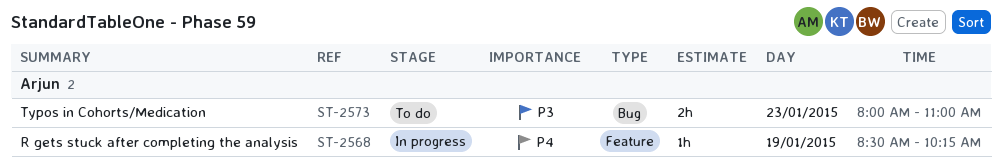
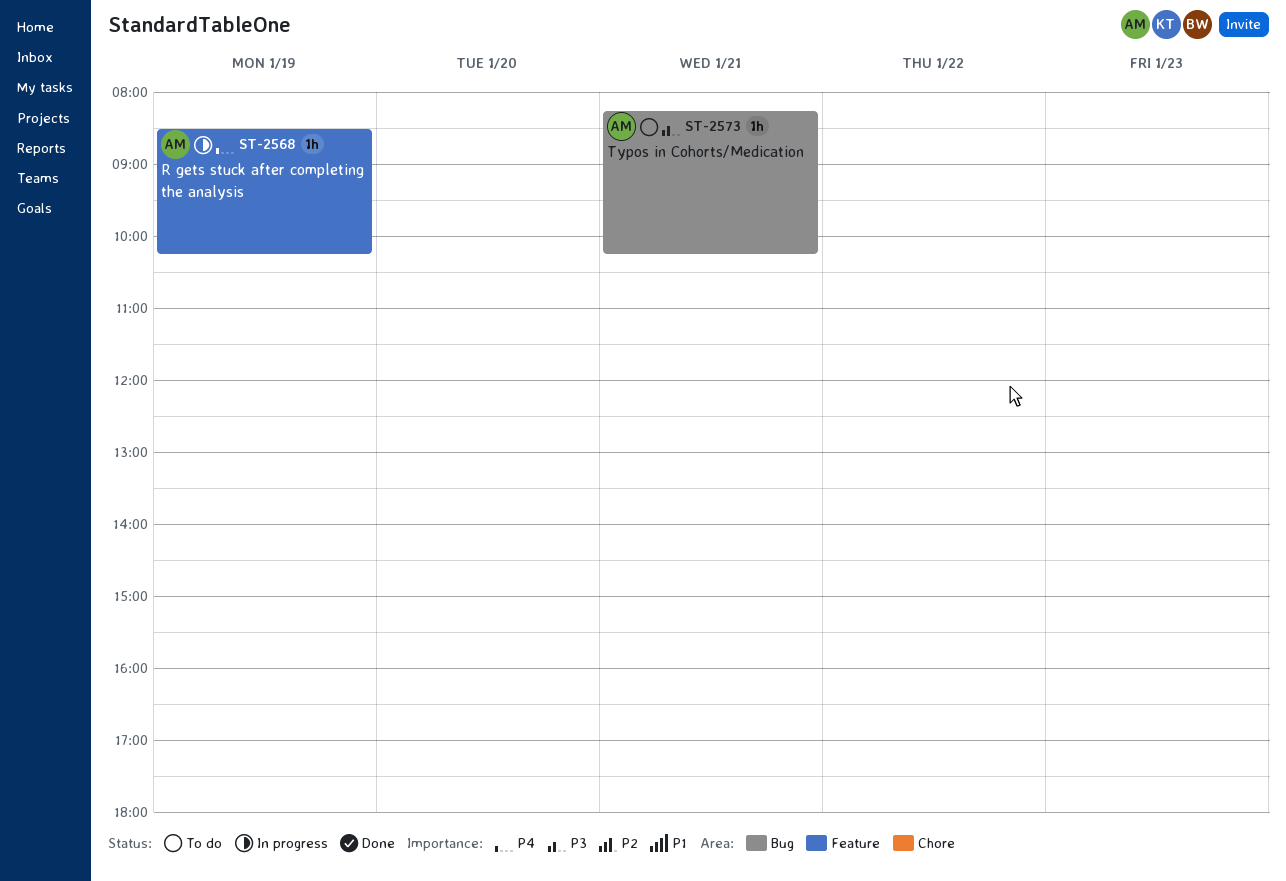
ST-2573, estimate: 2h -> 1h
ST-2573, day: Jan 23 -> Jan 21
ST-2573, begins: 08:00 -> 08:15
ST-2573, ends: 11:00 -> 10:15

